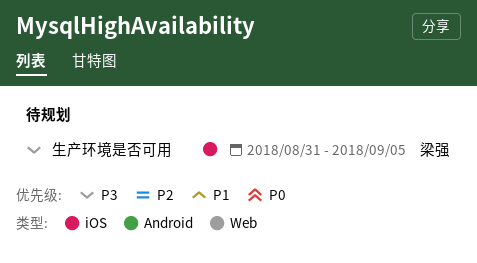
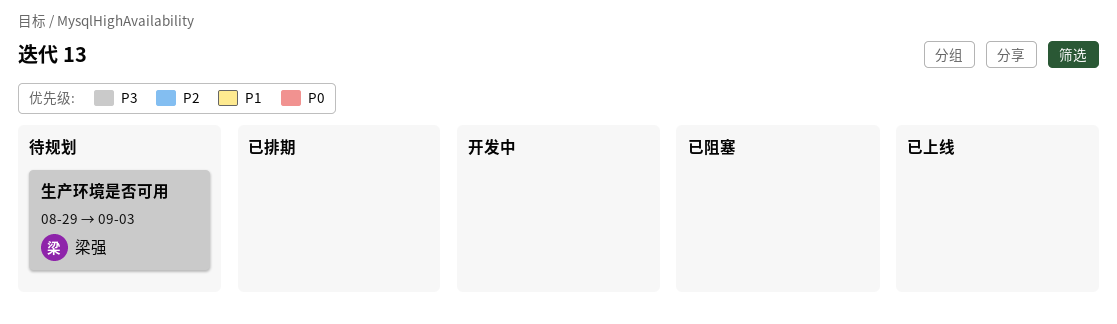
生产环境是否可用, start: Aug 31 -> Aug 29
生产环境是否可用, due: Sep 5 -> Sep 3

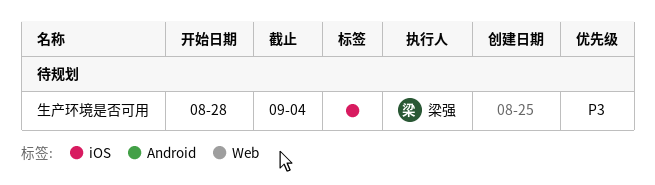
生产环境是否可用, start: Aug 29 -> Aug 28
生产环境是否可用, due: Sep 3 -> Sep 4

